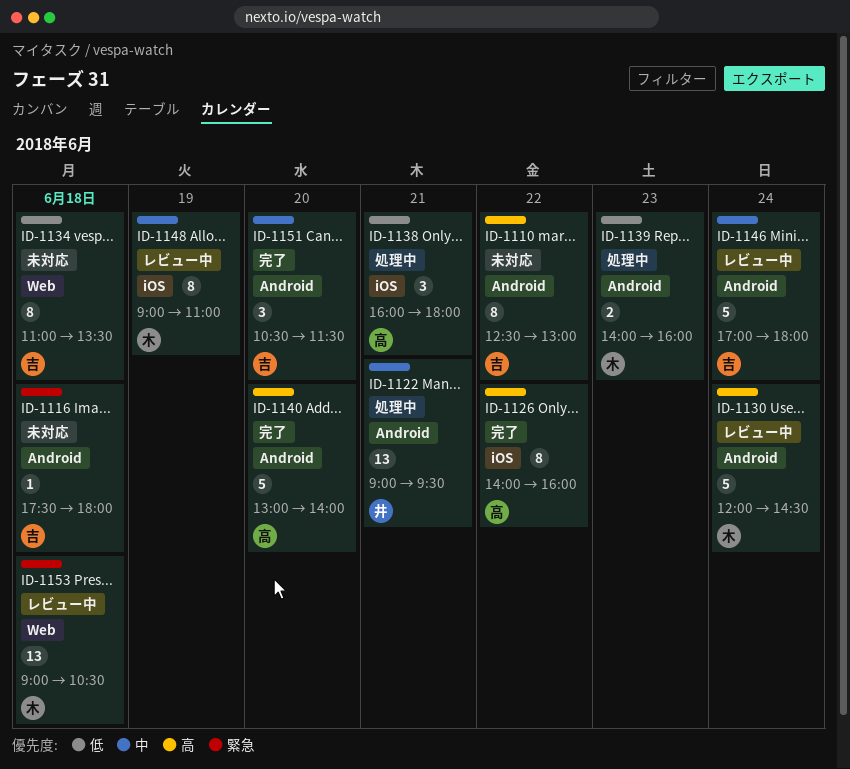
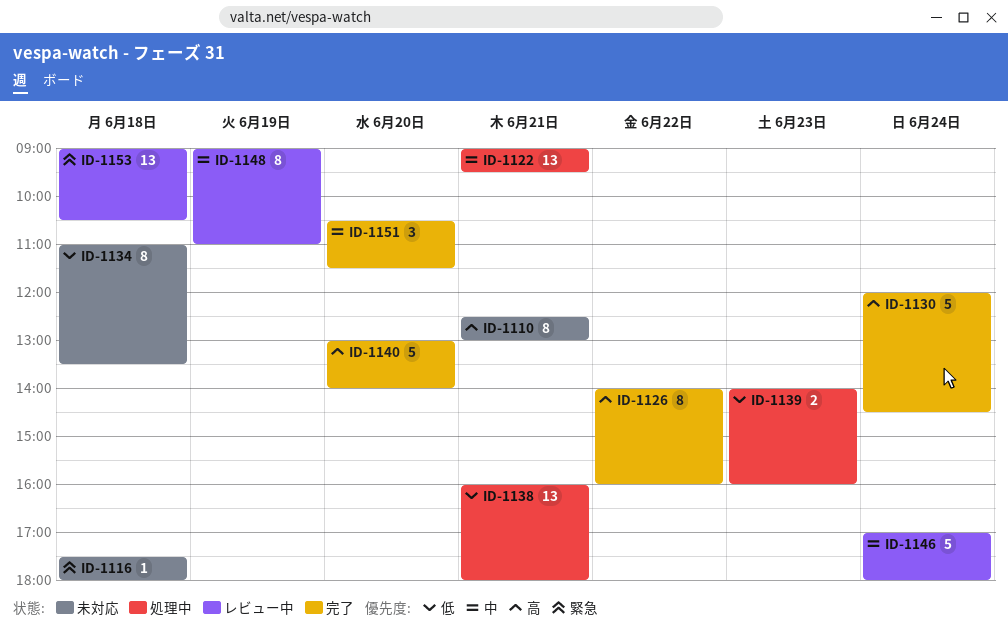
ID-1110, day: Jun 22 -> Jun 21
ID-1130, status: レビュー中 -> 完了
ID-1138, estimate: 3 -> 13

